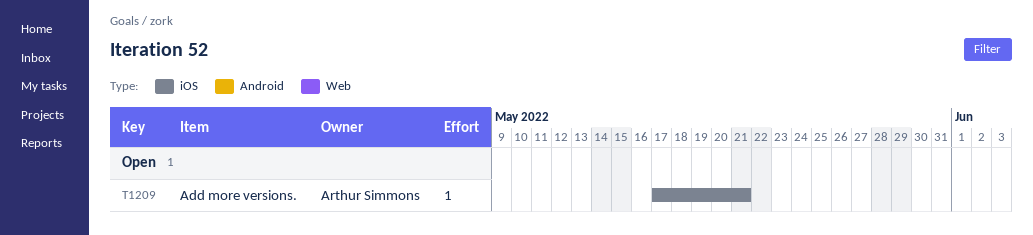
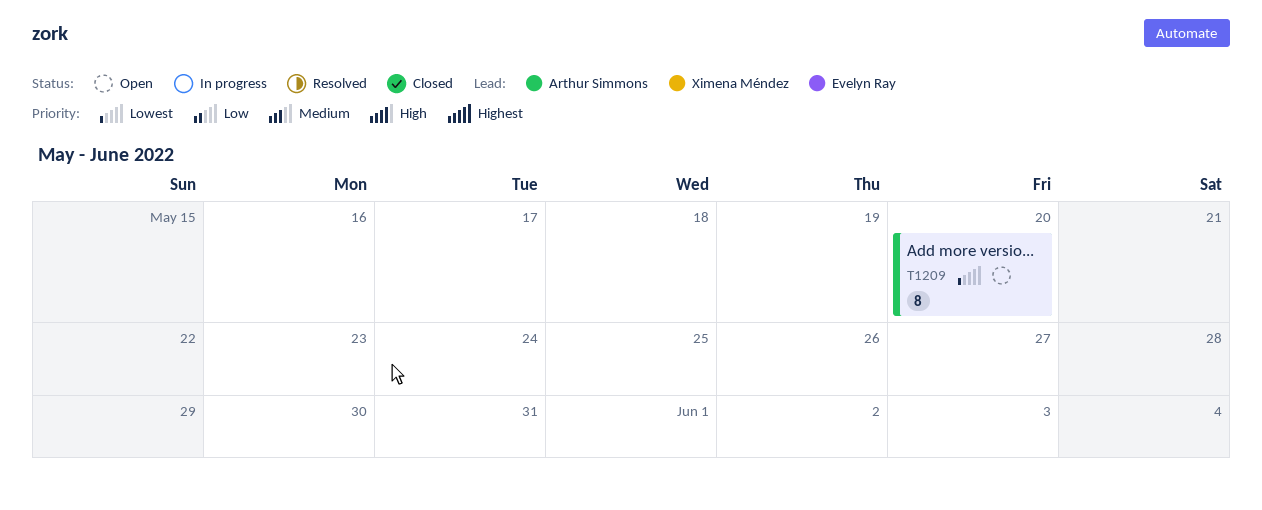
T1209, estimate: 1 -> 8
T1209, due: May 21 -> May 20

